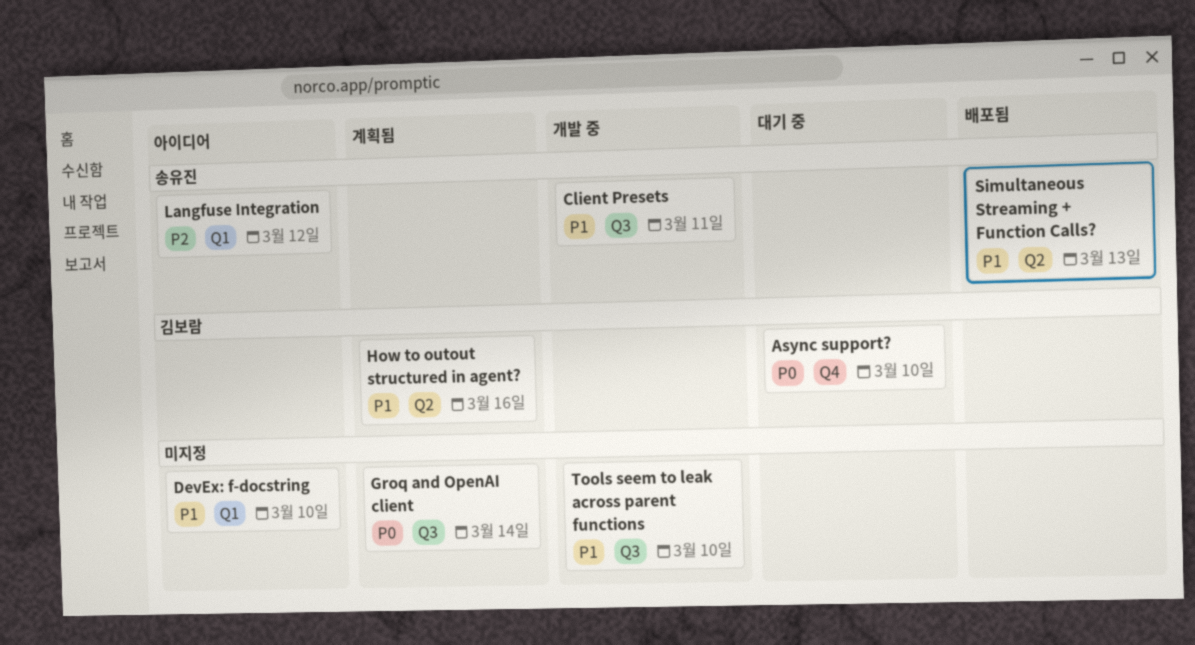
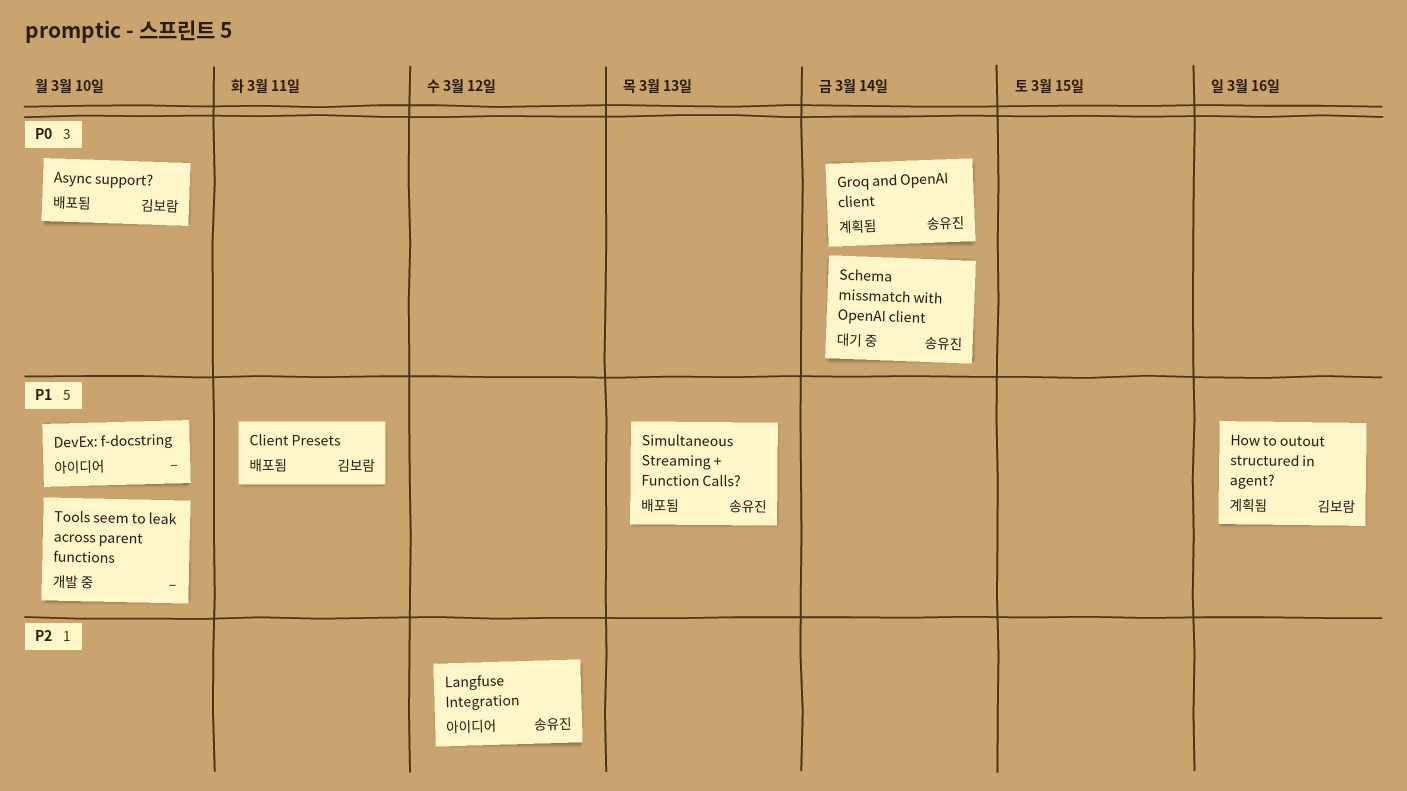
Async support?, status: 대기 중 -> 배포됨
Client Presets, status: 개발 중 -> 배포됨
Client Presets, owner: 송유진 -> 김보람
Groq and OpenAI client, owner: none -> 송유진
Schema missmatch with OpenAI client: none -> present

